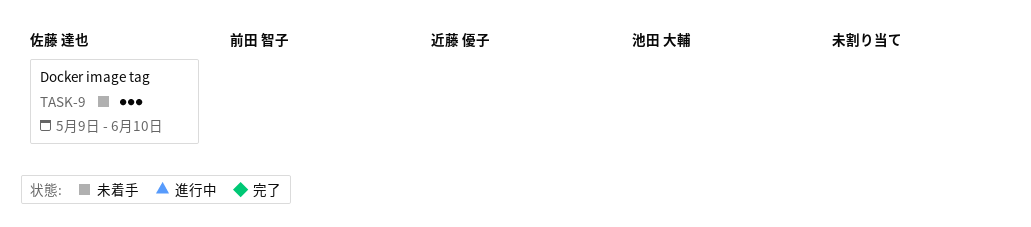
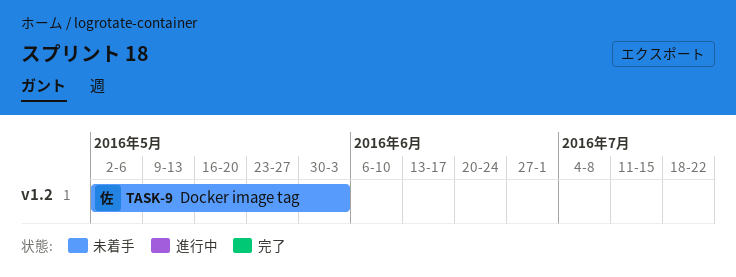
TASK-9, start: May 9 -> May 2
TASK-9, due: Jun 10 -> Jun 3

